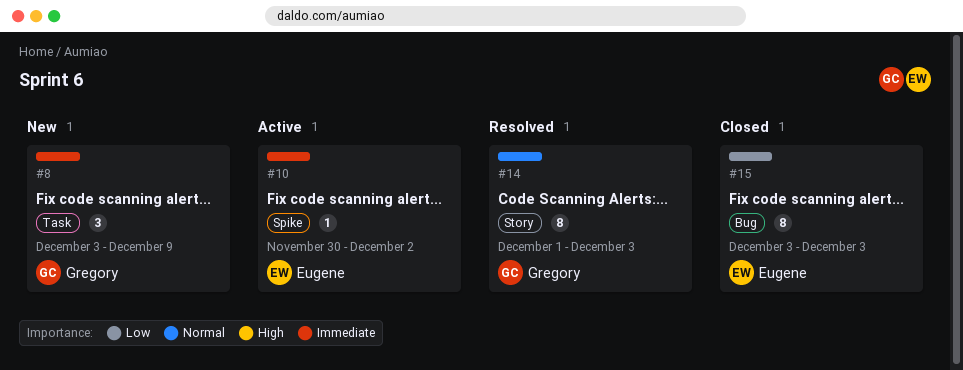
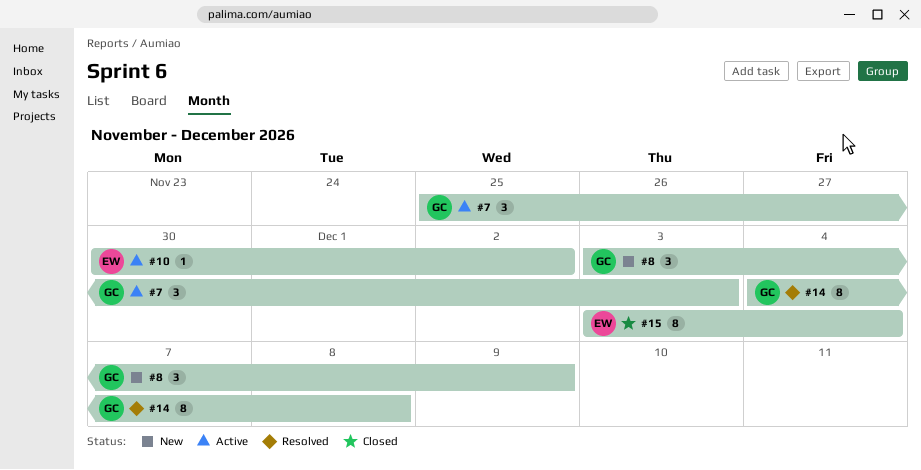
#7: none -> present
#14, start: Dec 1 -> Dec 4
#14, due: Dec 3 -> Dec 8
#15, due: Dec 3 -> Dec 4

